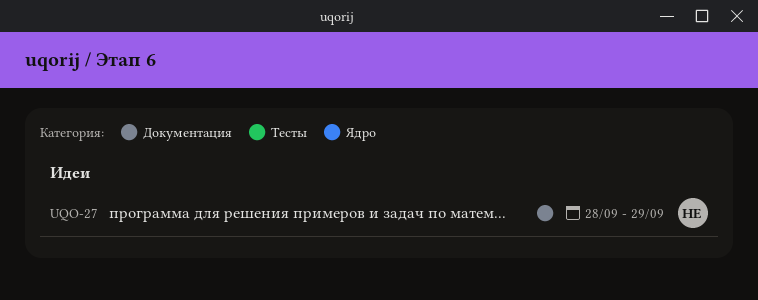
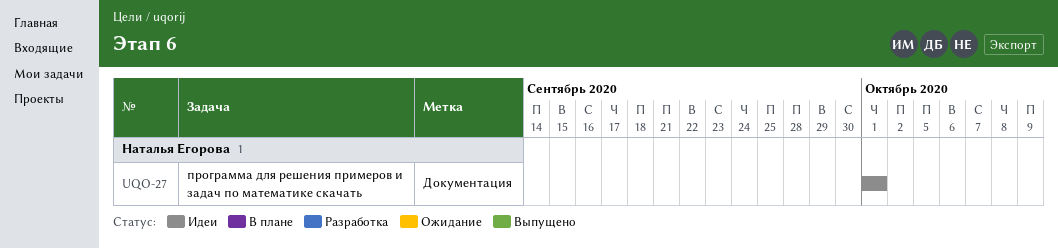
UQO-27, start: Sep 28 -> Oct 1
UQO-27, due: Sep 29 -> Oct 1

